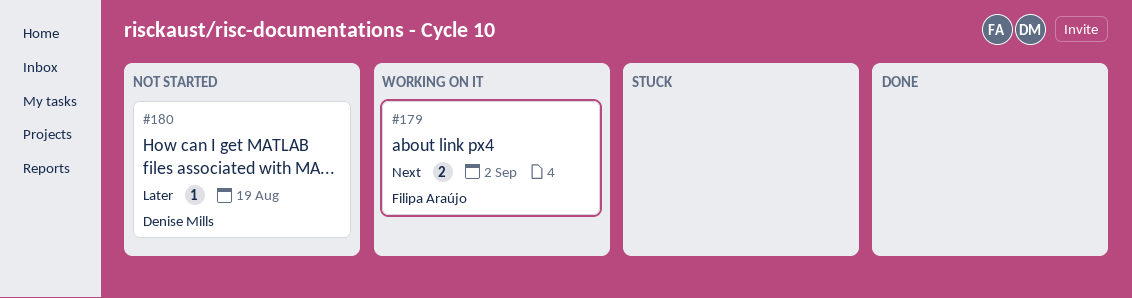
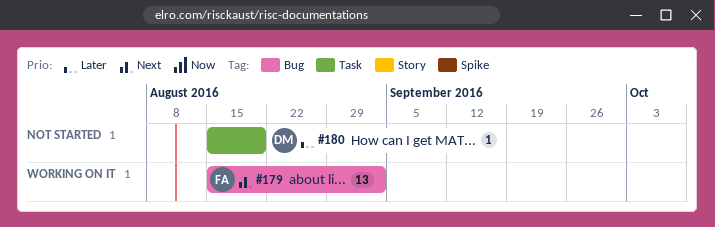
#179, estimate: 2 -> 13

